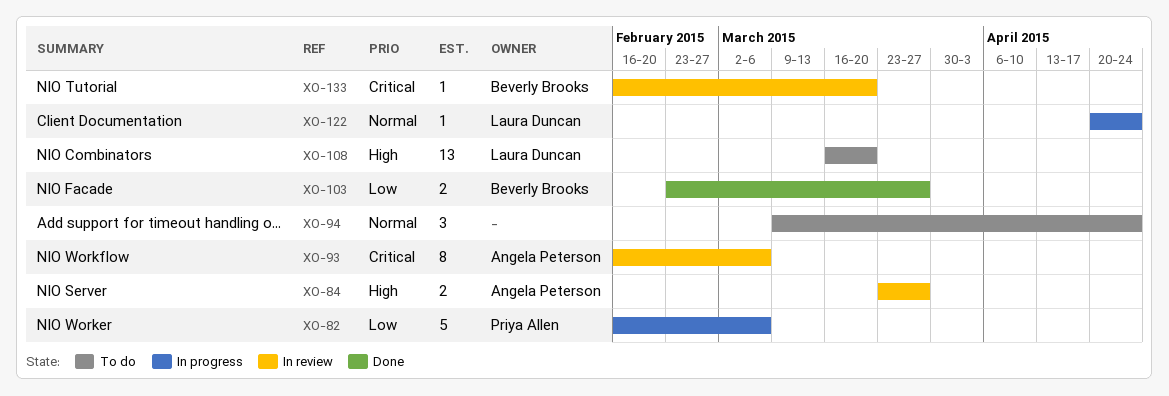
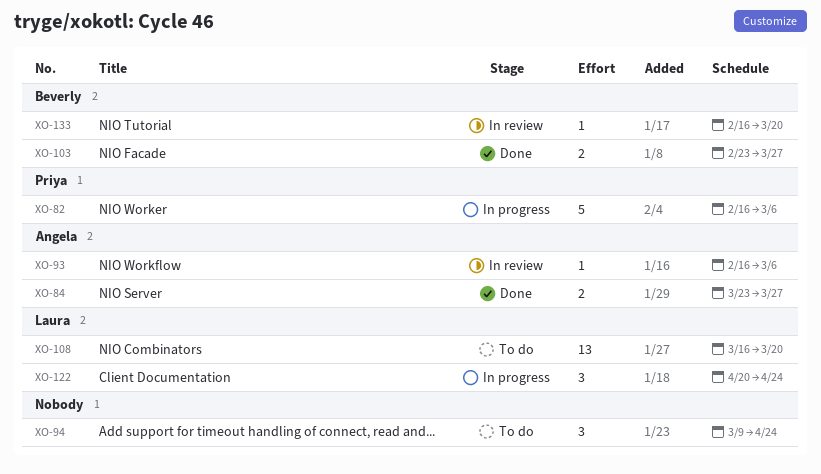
XO-84, status: In review -> Done
XO-93, estimate: 8 -> 1
XO-122, estimate: 1 -> 3

